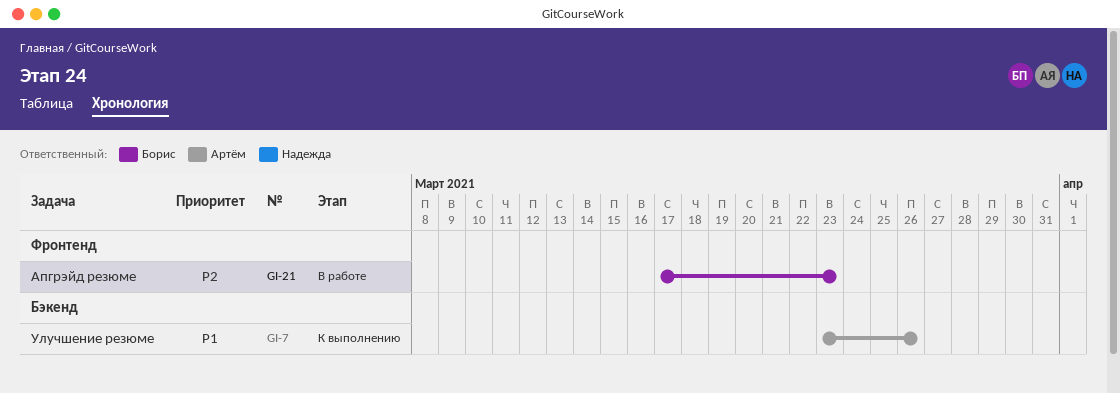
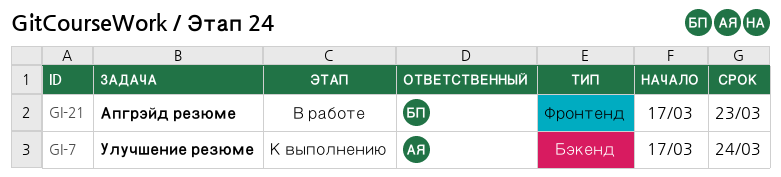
GI-7, start: Mar 23 -> Mar 17
GI-7, due: Mar 26 -> Mar 24

